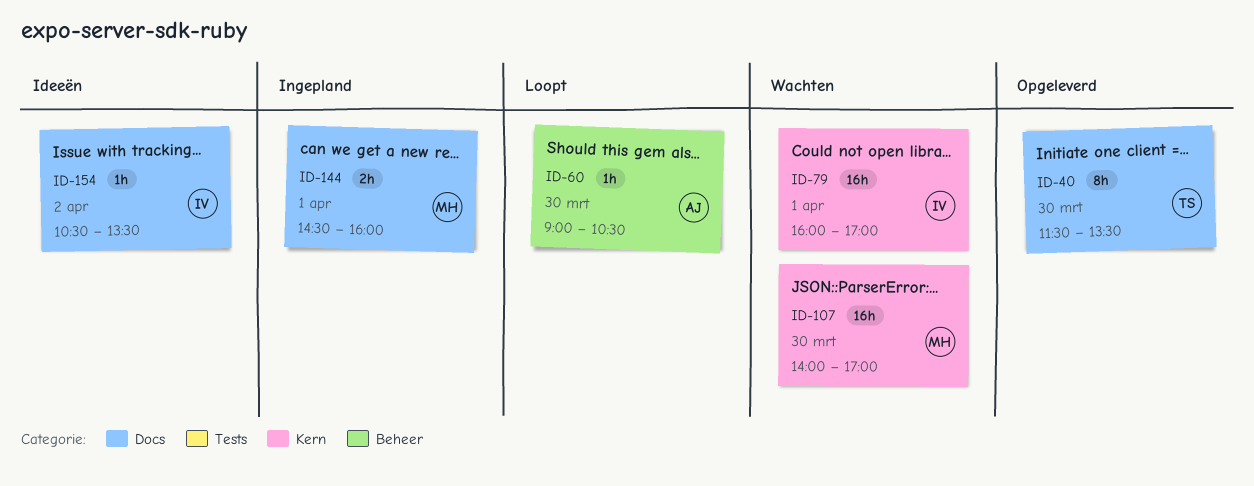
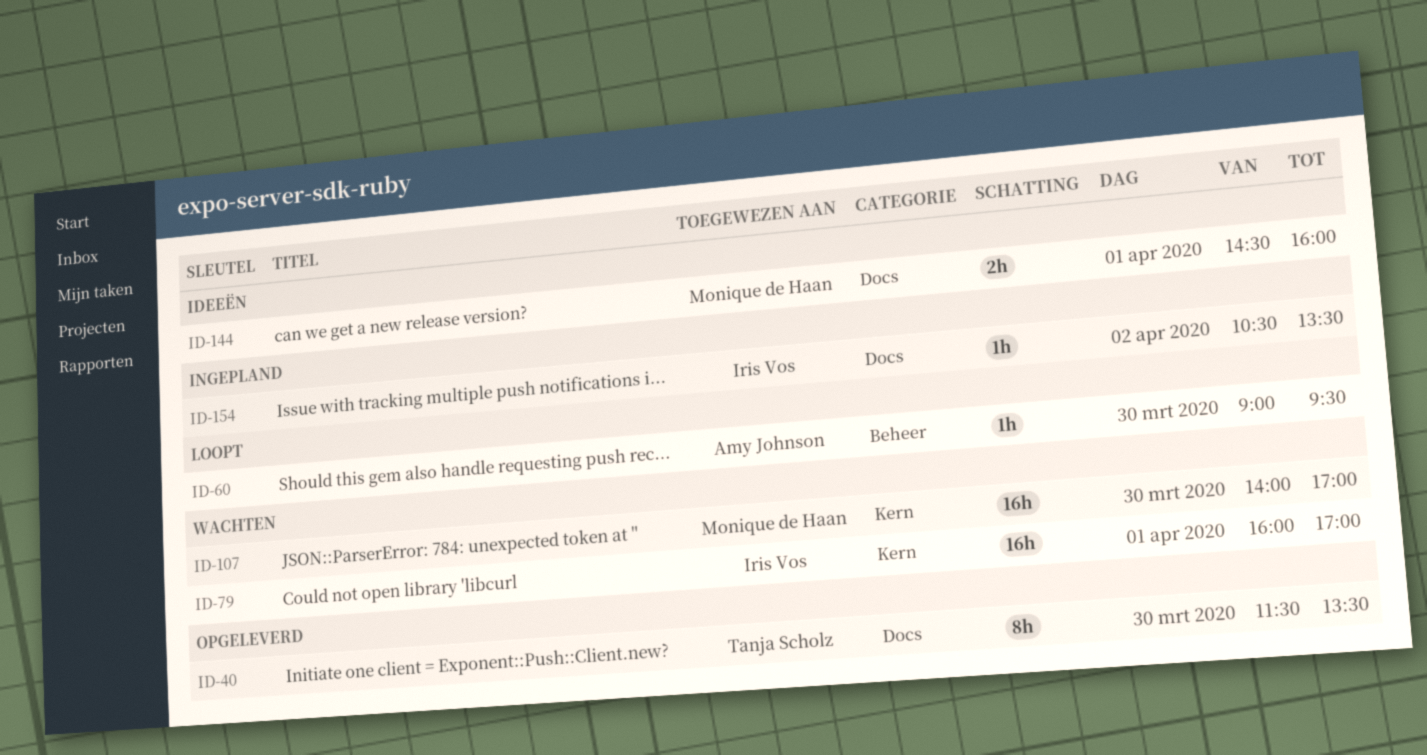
ID-60, ends: 10:30 -> 09:30
ID-144, status: Ingepland -> Ideeën
ID-154, status: Ideeën -> Ingepland

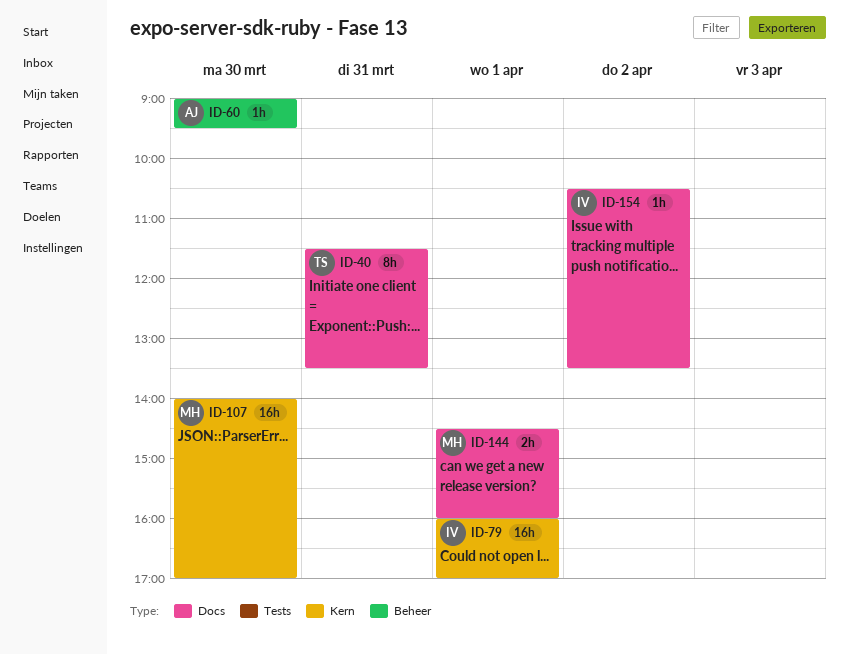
ID-40, day: Mar 30 -> Mar 31

